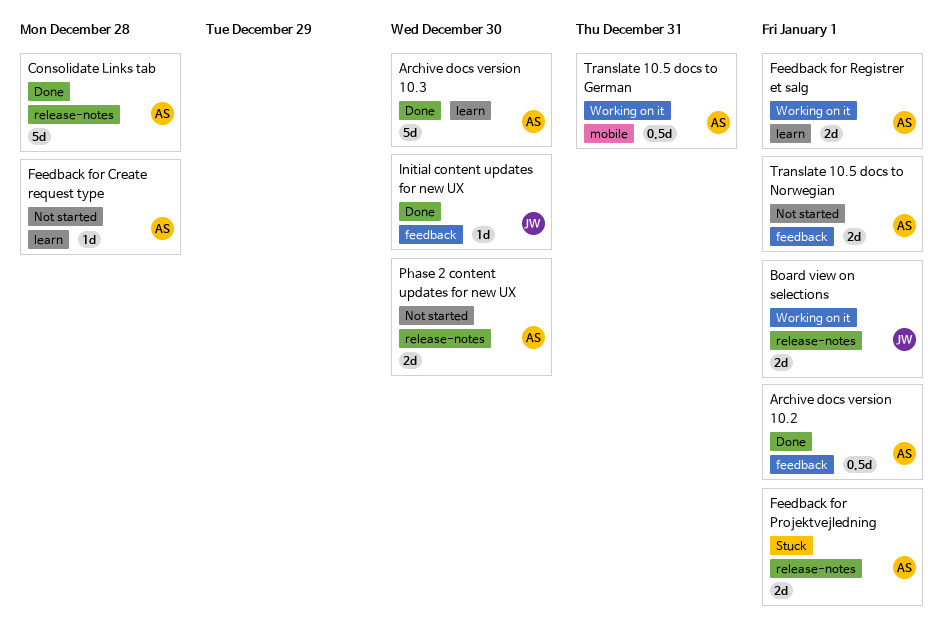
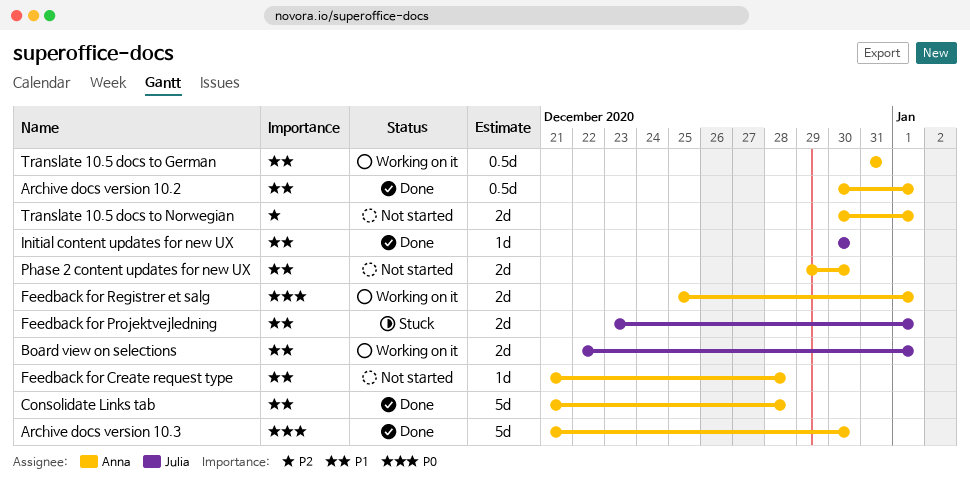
Feedback for Projektvejledning, owner: Anna -> Julia

